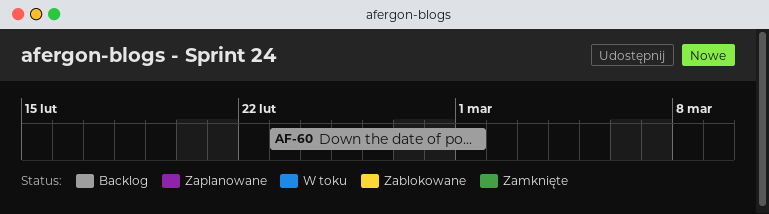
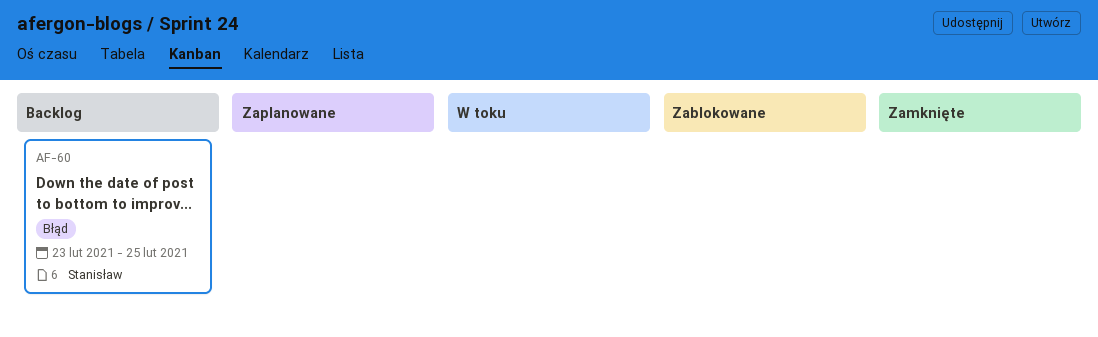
AF-60, due: Mar 1 -> Feb 25

